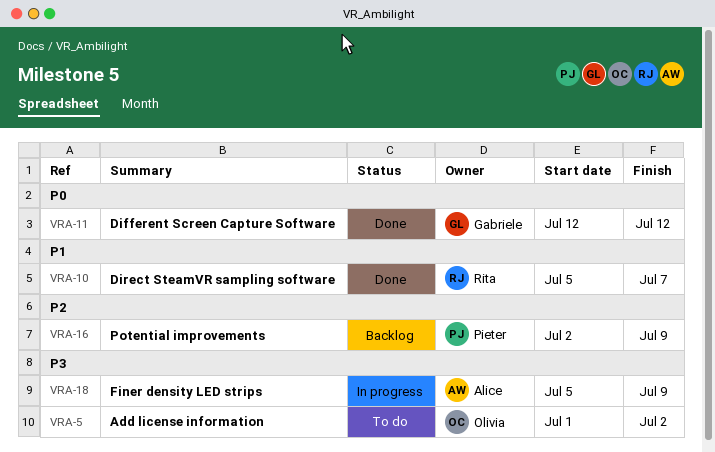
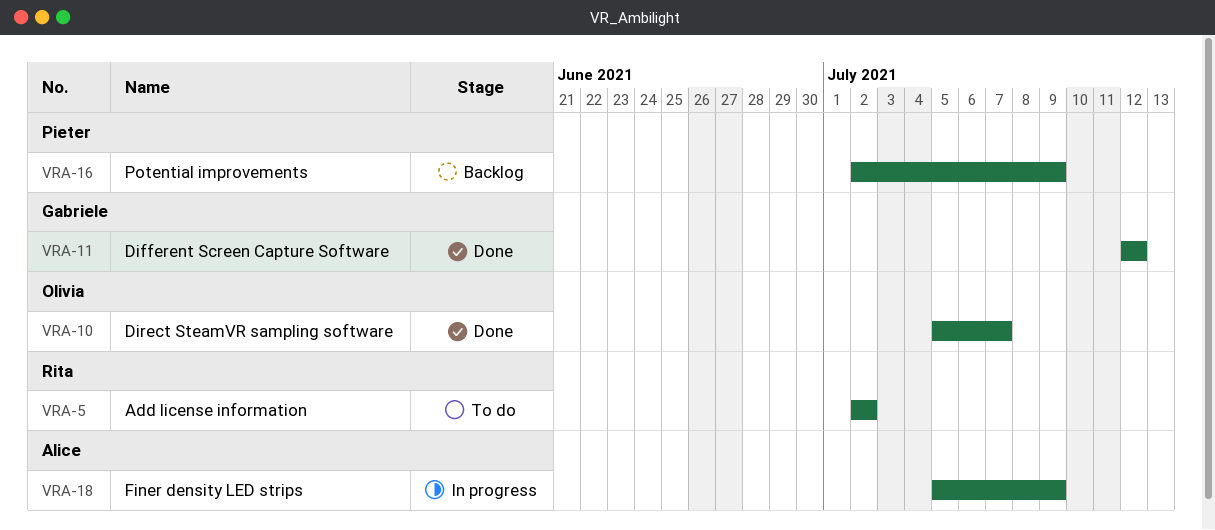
VRA-5, owner: Olivia -> Rita
VRA-5, start: Jul 1 -> Jul 2
VRA-10, owner: Rita -> Olivia

